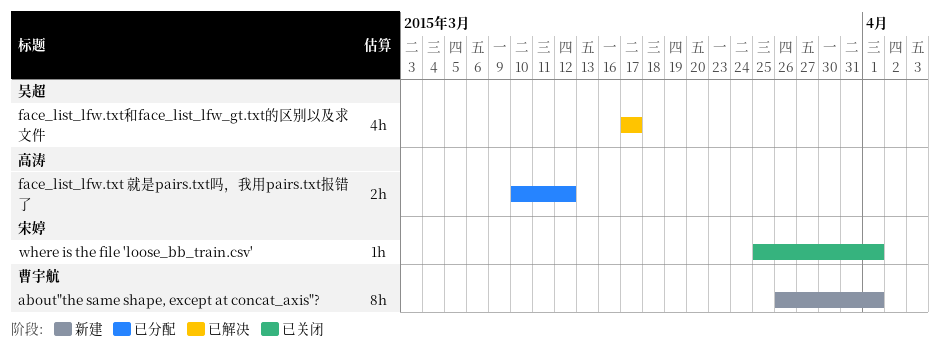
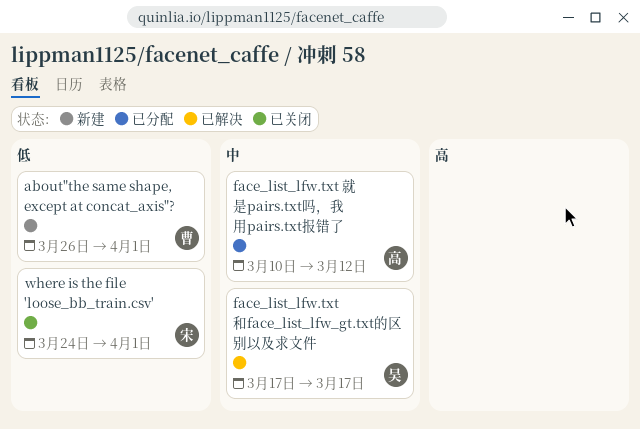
where is the file 'loose_bb_train.csv', start: Mar 25 -> Mar 24

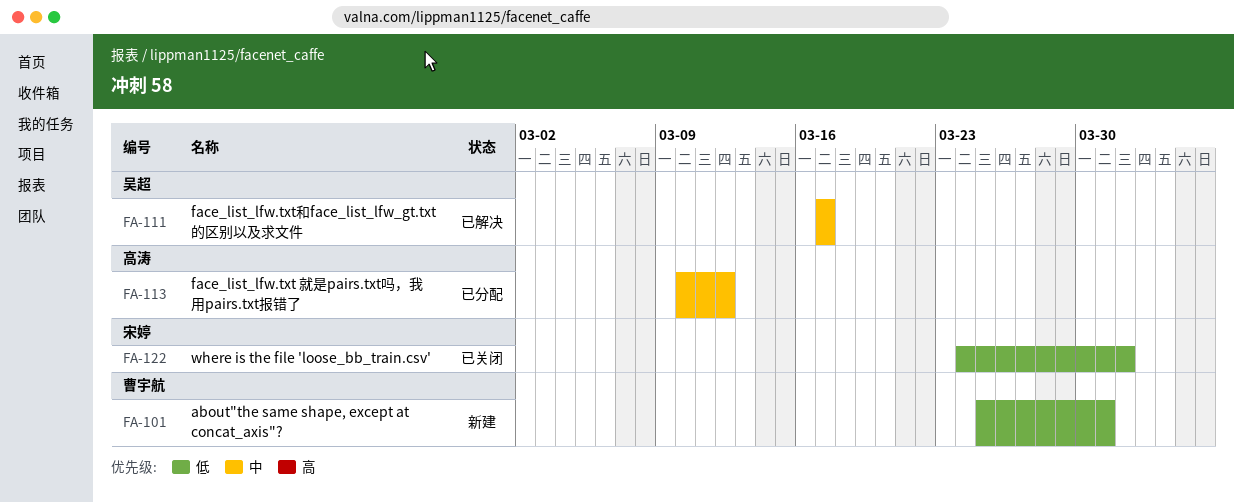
about"the same shape, except at concat_axis"?, start: Mar 26 -> Mar 25
about"the same shape, except at concat_axis"?, due: Apr 1 -> Mar 31

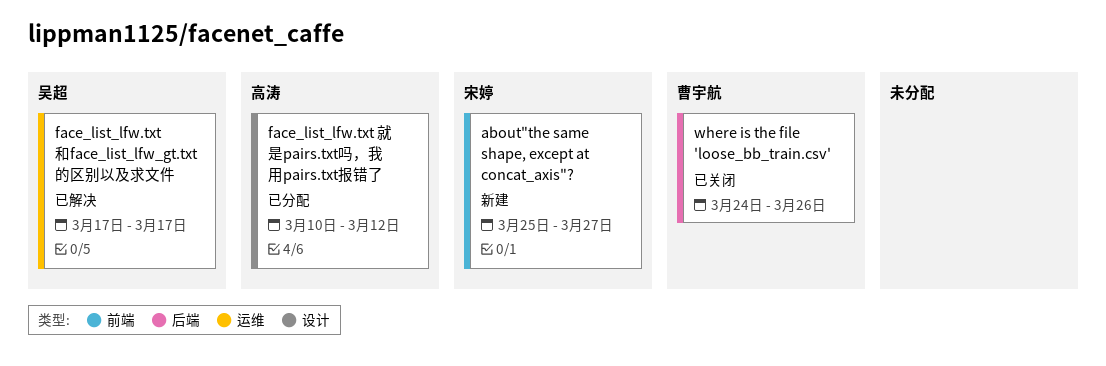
about"the same shape, except at concat_axis"?, owner: 曹宇航 -> 宋婷
about"the same shape, except at concat_axis"?, due: Mar 31 -> Mar 27
where is the file 'loose_bb_train.csv', owner: 宋婷 -> 曹宇航
where is the file 'loose_bb_train.csv', due: Apr 1 -> Mar 26

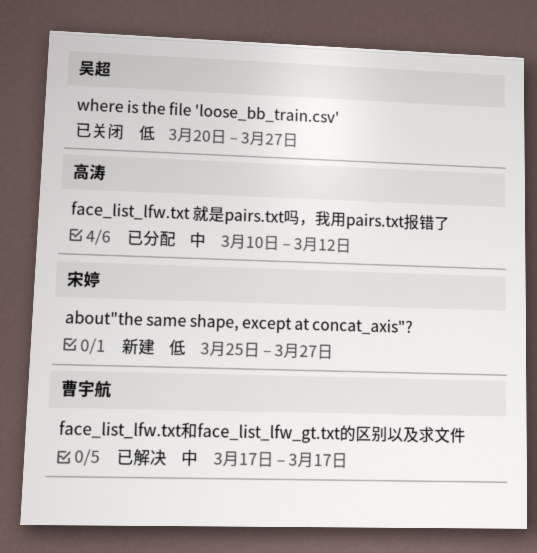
face_list_lfw.txt和face_list_lfw_gt.txt的区别以及求文件, owner: 吴超 -> 曹宇航
where is the file 'loose_bb_train.csv', owner: 曹宇航 -> 吴超
where is the file 'loose_bb_train.csv', start: Mar 24 -> Mar 20
where is the file 'loose_bb_train.csv', due: Mar 26 -> Mar 27

